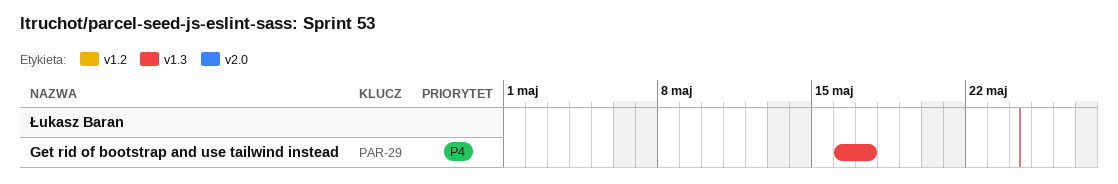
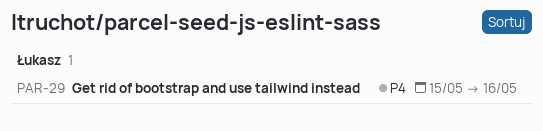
PAR-29, start: May 16 -> May 15
PAR-29, due: May 17 -> May 16

